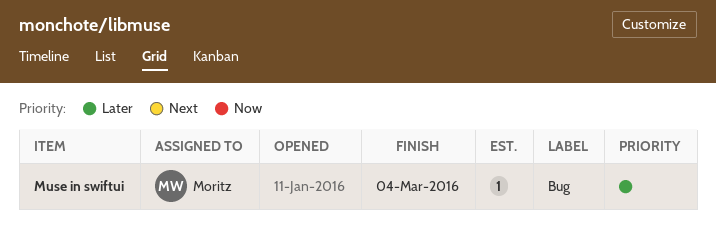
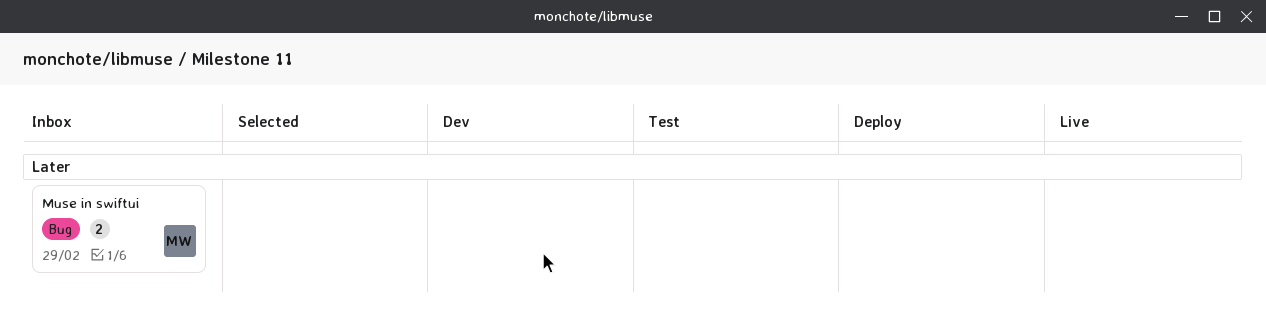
Muse in swiftui, estimate: 1 -> 2
Muse in swiftui, due: Mar 4 -> Feb 29

